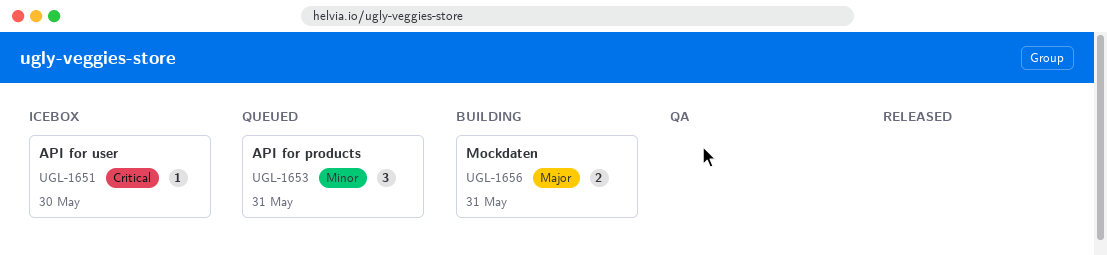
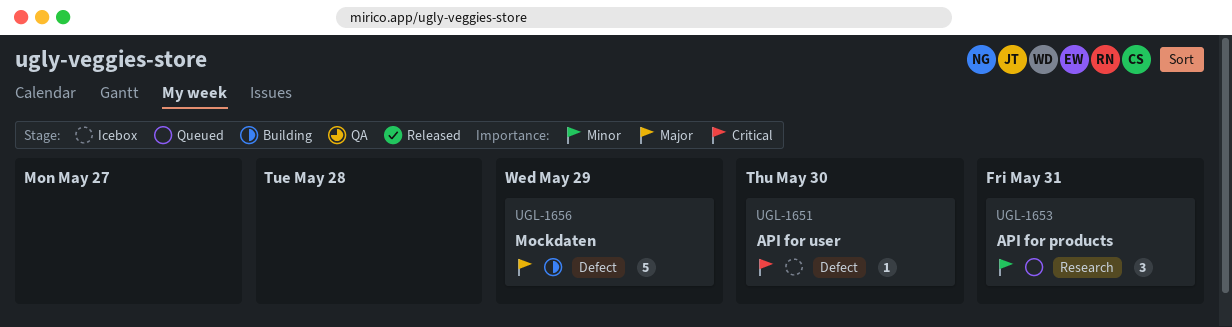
UGL-1656, estimate: 2 -> 5
UGL-1656, due: May 31 -> May 29

